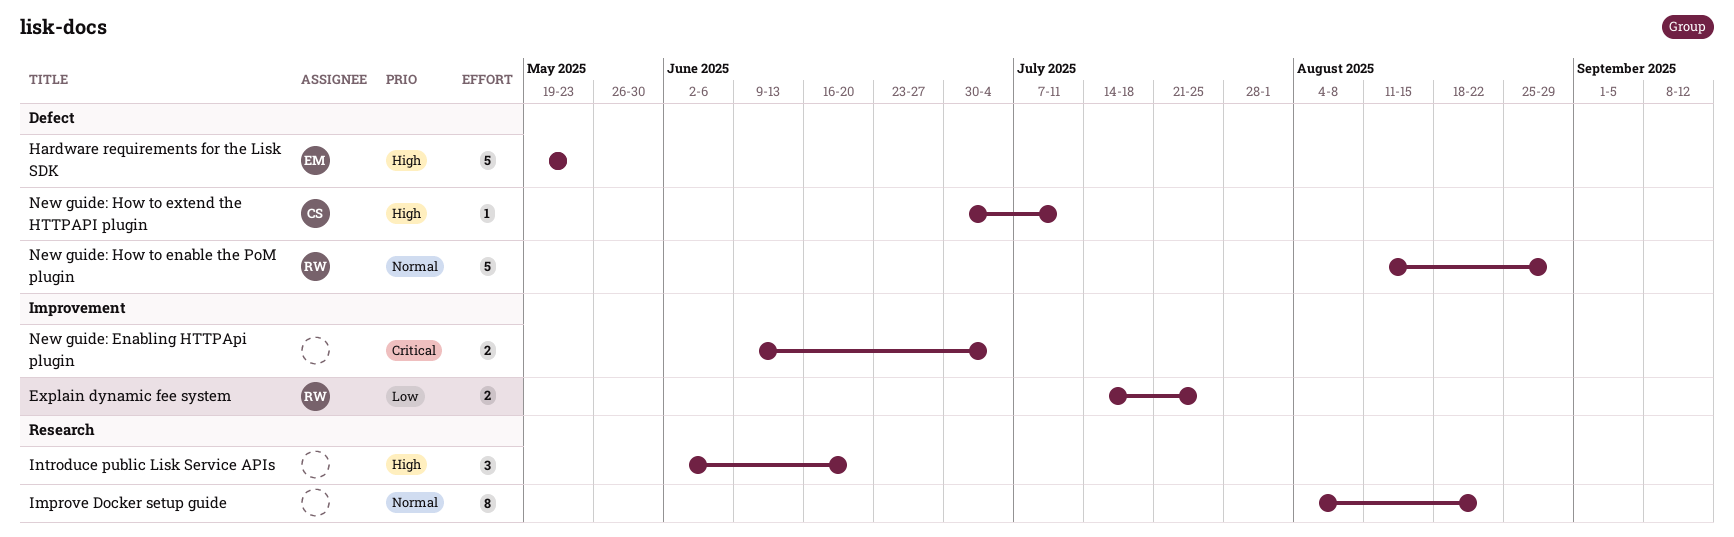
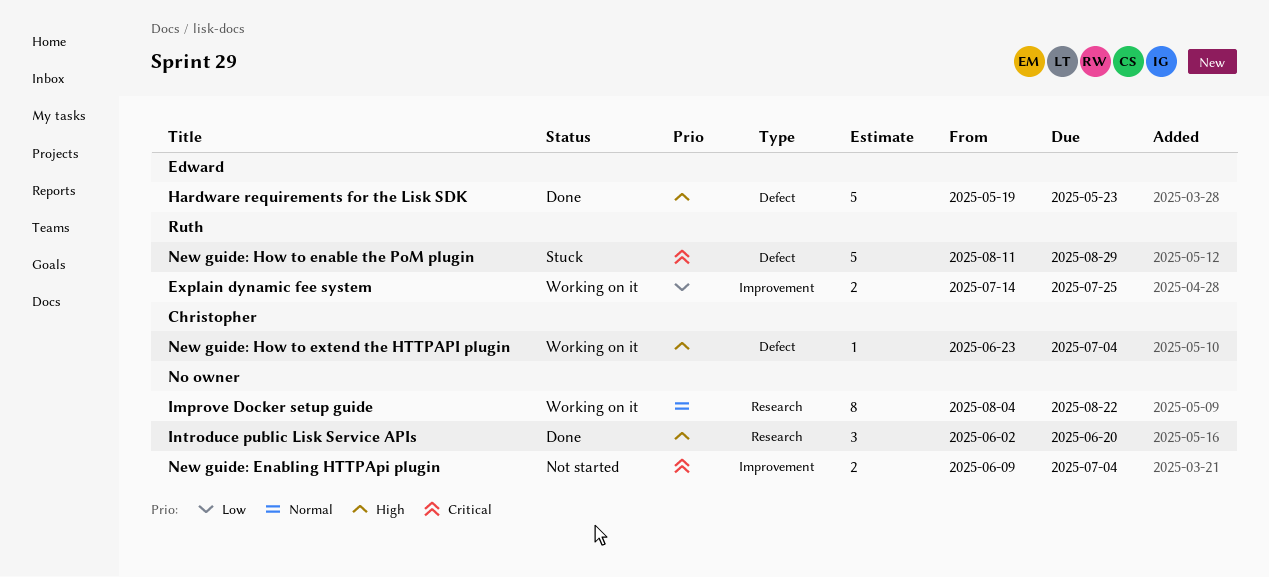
New guide: How to enable the PoM plugin, priority: Normal -> Critical
New guide: How to extend the HTTPAPI plugin, start: Jun 30 -> Jun 23
New guide: How to extend the HTTPAPI plugin, due: Jul 11 -> Jul 4

